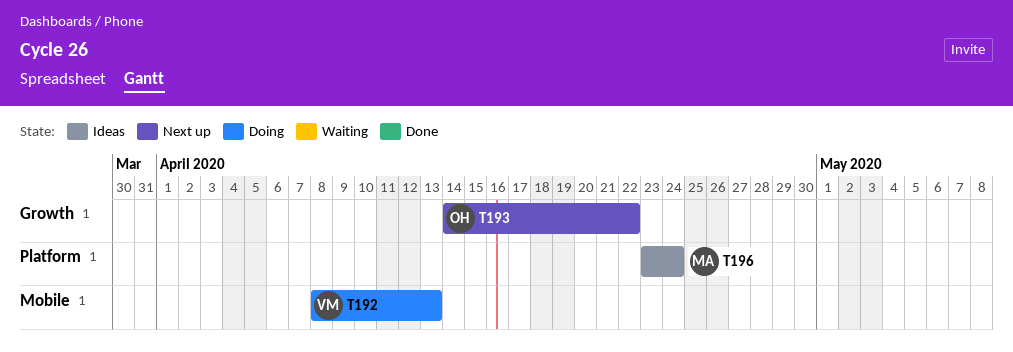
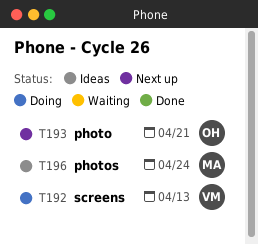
T193, due: Apr 22 -> Apr 21

